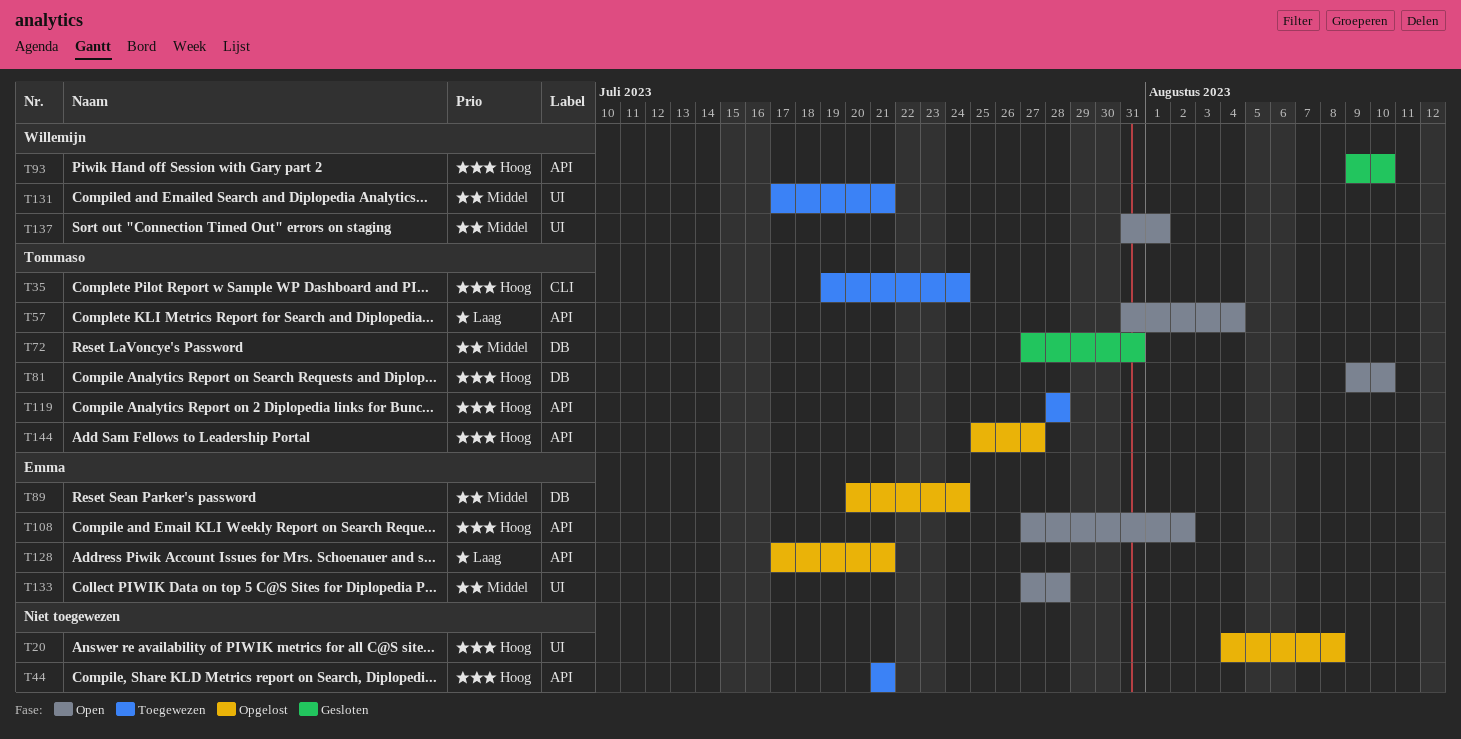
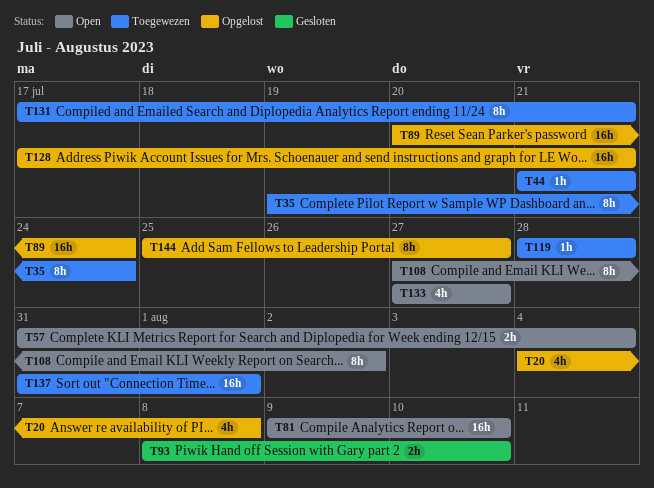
T72: present -> none
T93, start: Aug 9 -> Aug 8
T133, due: Jul 28 -> Jul 27
T137, status: Open -> Toegewezen

